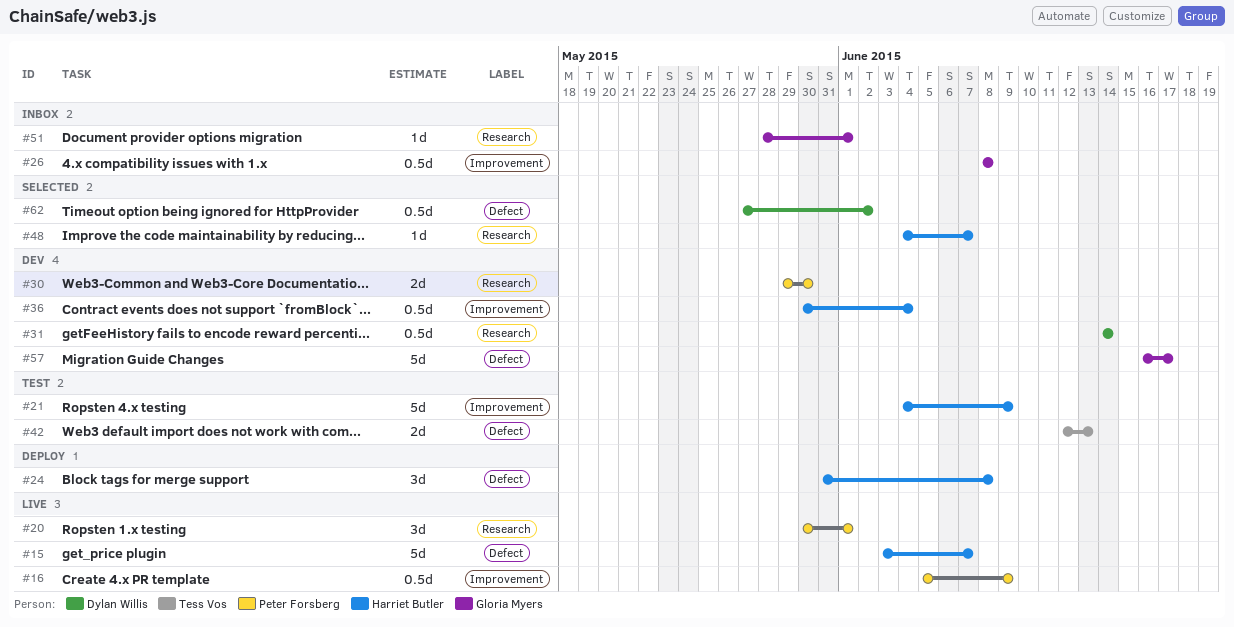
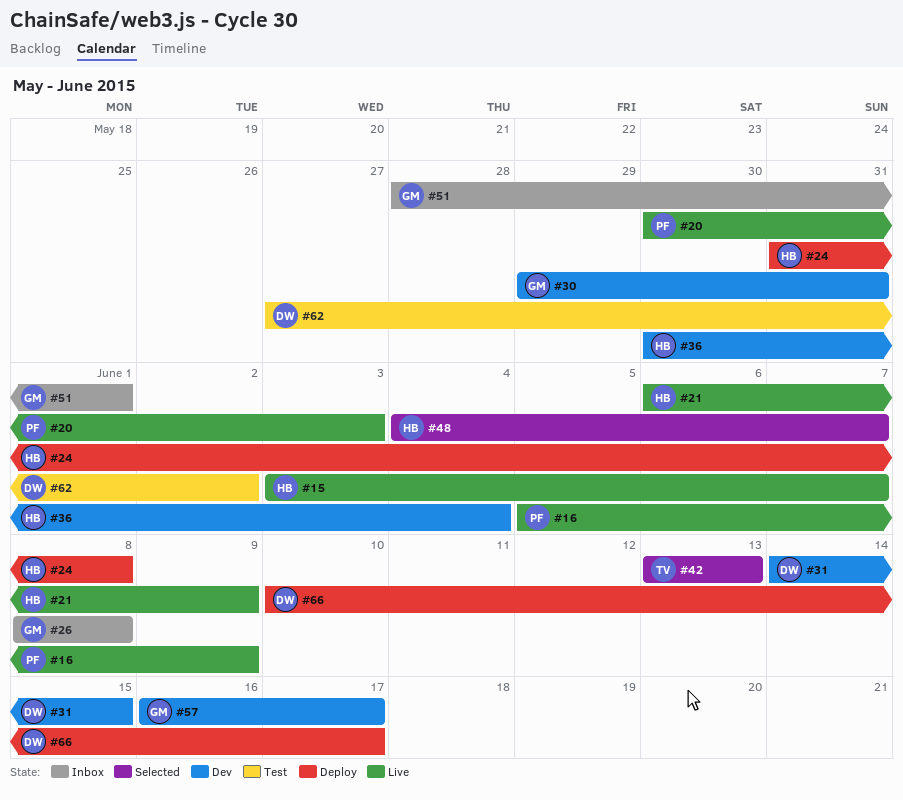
#20, due: Jun 1 -> Jun 3
#21, status: Test -> Live
#21, start: Jun 4 -> Jun 6
#30, owner: Peter Forsberg -> Gloria Myers
#30, due: May 30 -> May 31
#31, due: Jun 14 -> Jun 15
#42, status: Test -> Selected
#42, start: Jun 12 -> Jun 13
#62, status: Selected -> Test
#66: none -> present

